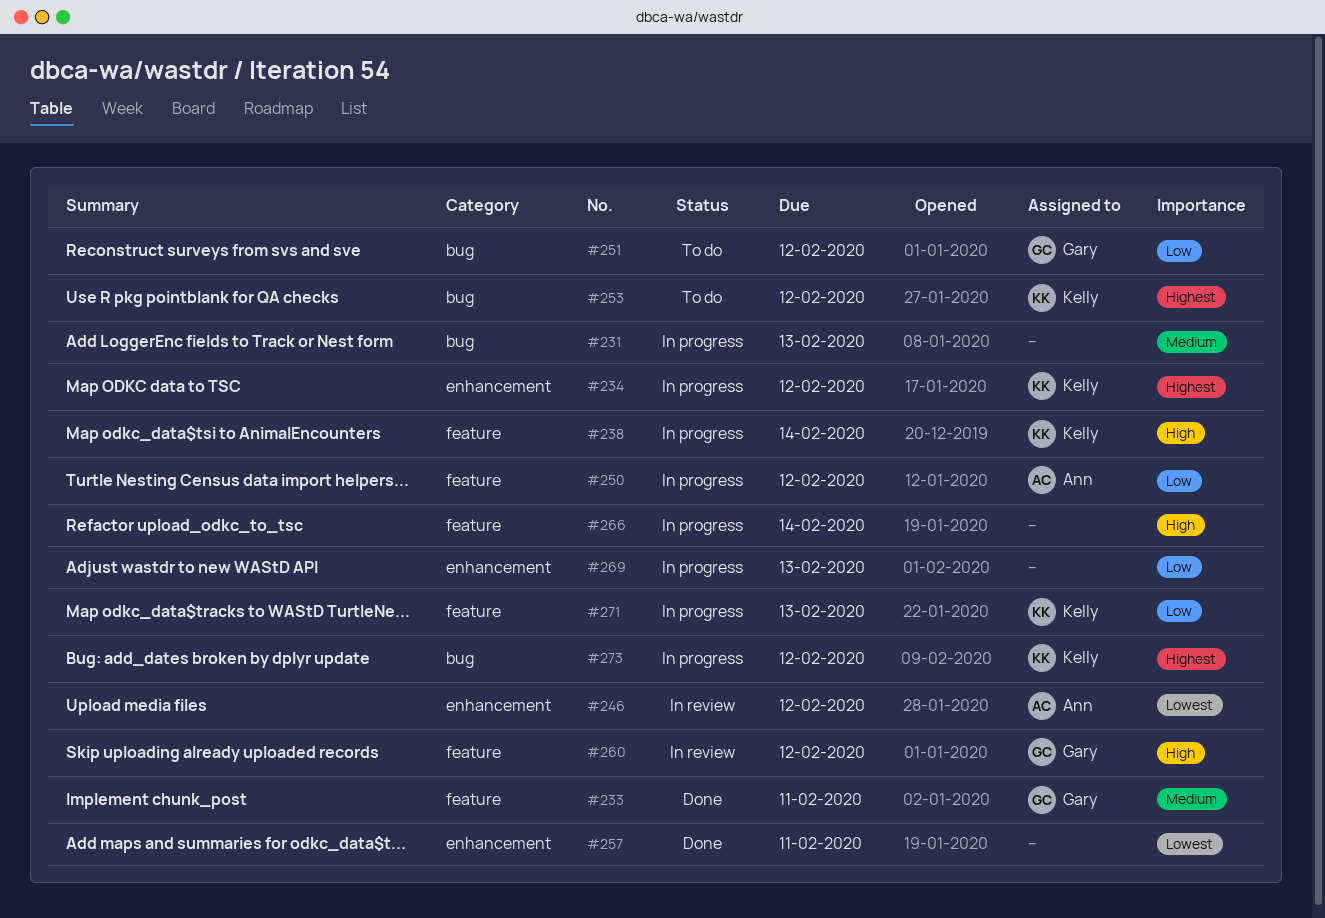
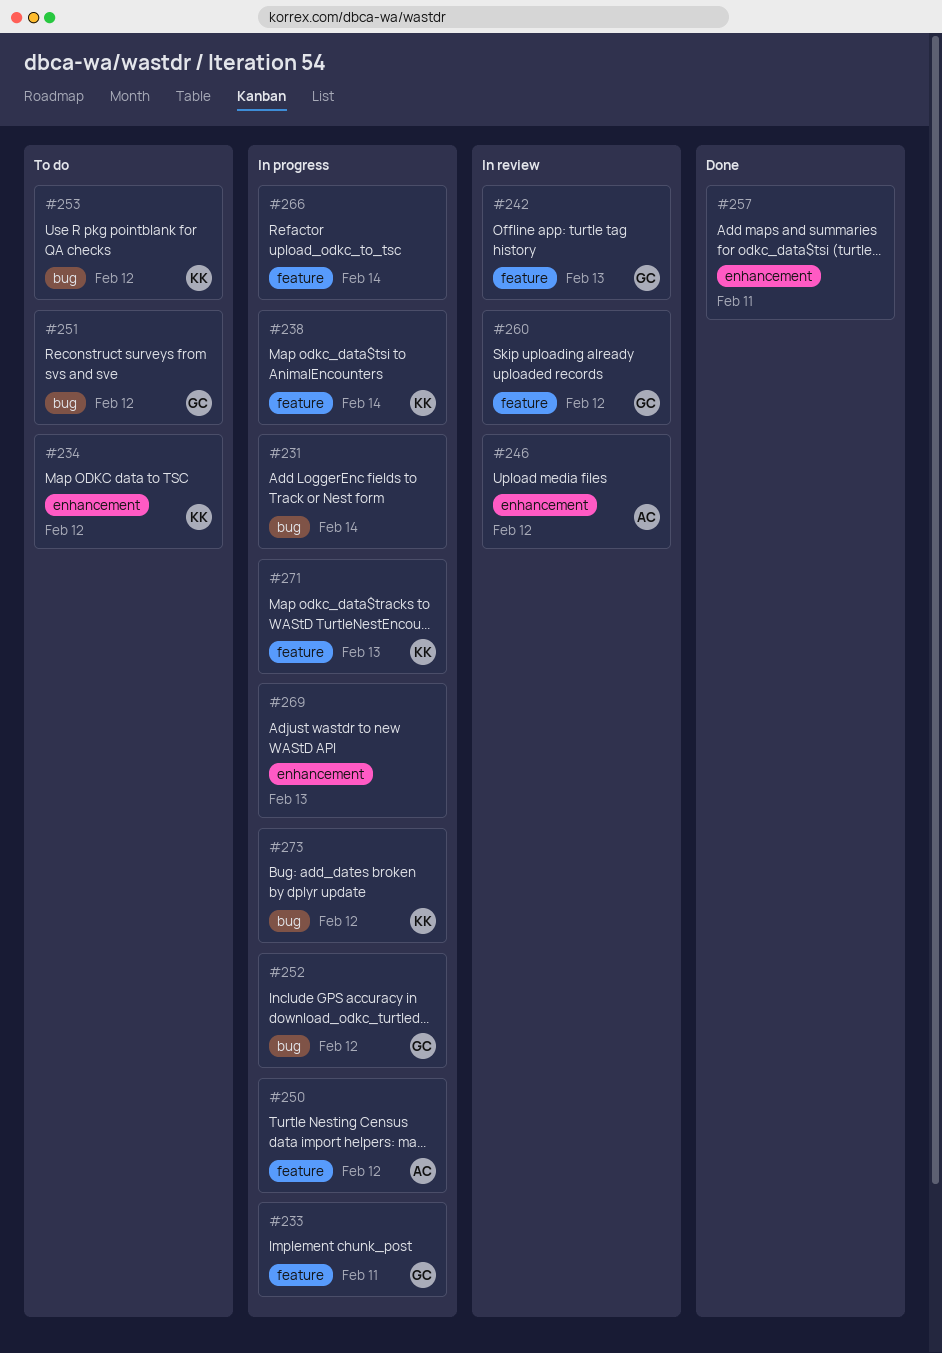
#231, due: Feb 13 -> Feb 14
#233, status: Done -> In progress
#234, status: In progress -> To do
#242: none -> present
#252: none -> present

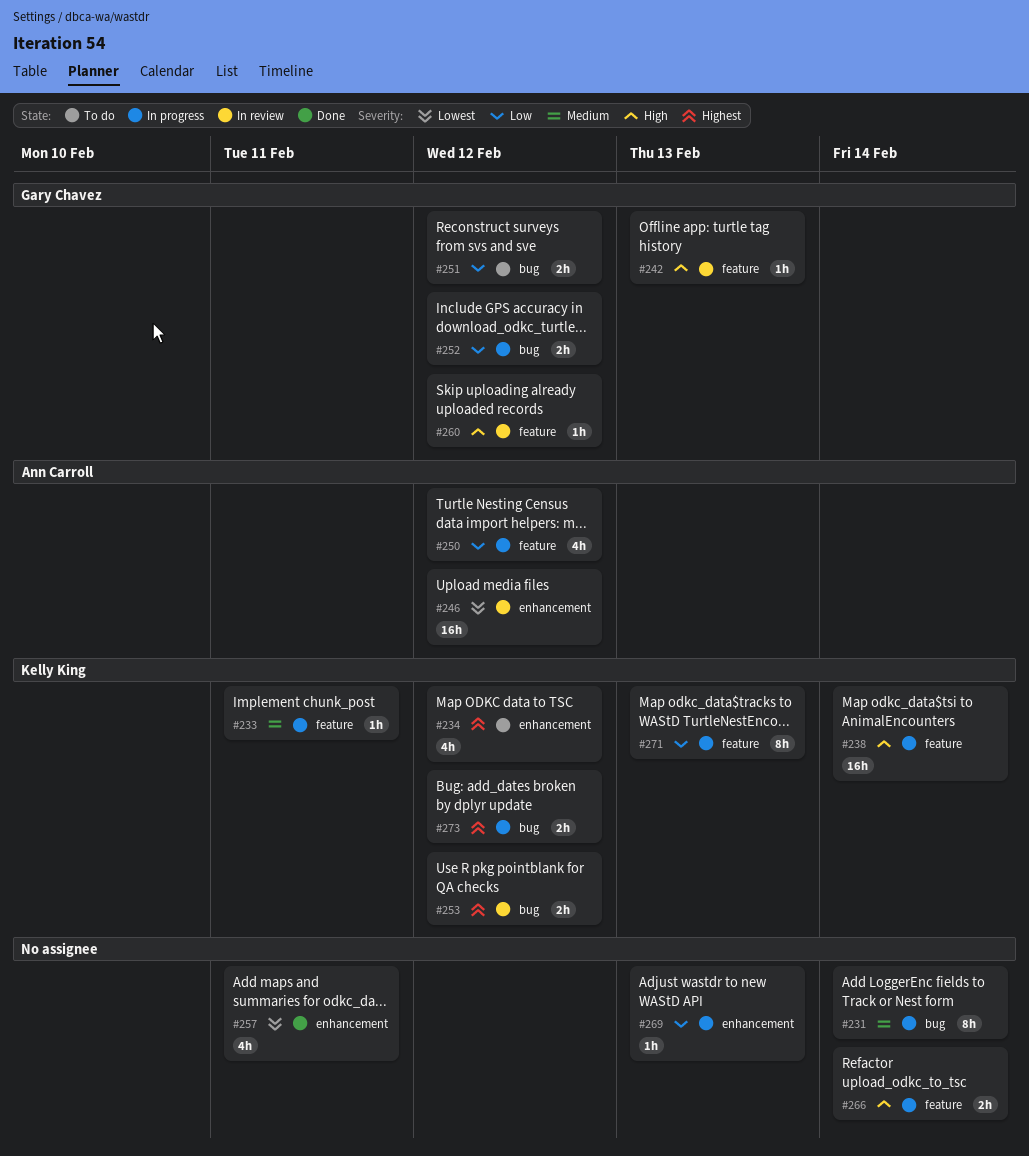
#233, owner: Gary Chavez -> Kelly King
#253, status: To do -> In review

